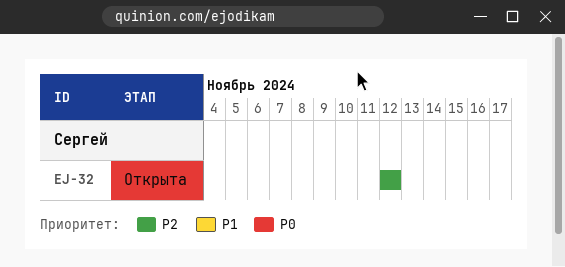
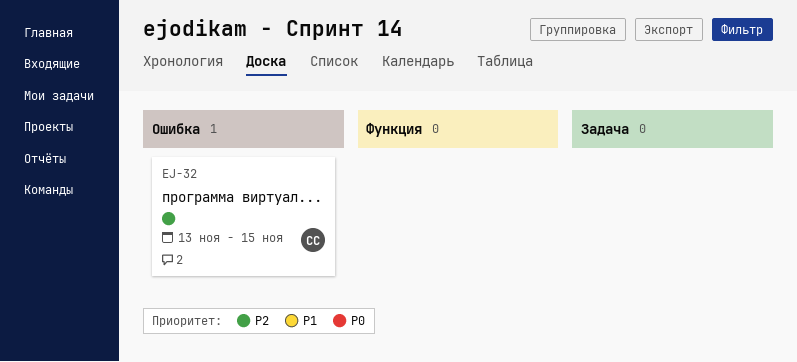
EJ-32, start: Nov 12 -> Nov 13
EJ-32, due: Nov 12 -> Nov 15

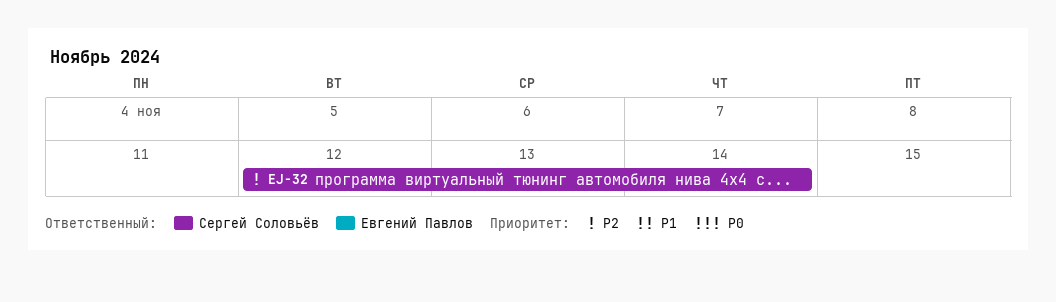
EJ-32, start: Nov 13 -> Nov 12
EJ-32, due: Nov 15 -> Nov 14

